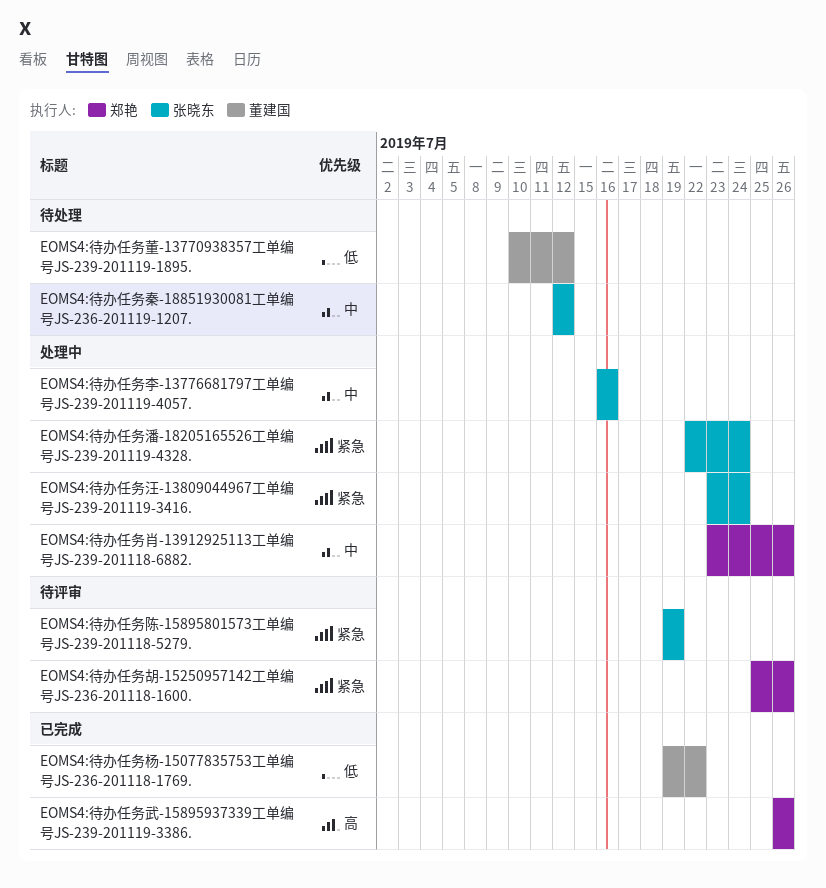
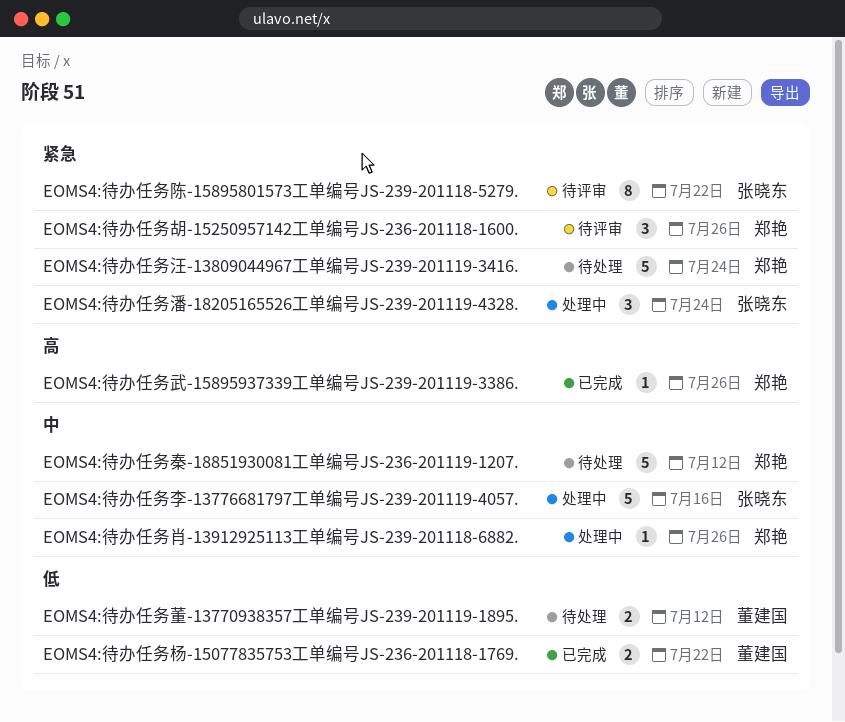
EOMS4:待办任务汪-13809044967工单编号JS-239-201119-3416., status: 处理中 -> 待处理
EOMS4:待办任务汪-13809044967工单编号JS-239-201119-3416., owner: 张晓东 -> 郑艳
EOMS4:待办任务秦-18851930081工单编号JS-236-201119-1207., owner: 张晓东 -> 郑艳
EOMS4:待办任务陈-15895801573工单编号JS-239-201118-5279., due: Jul 19 -> Jul 22

